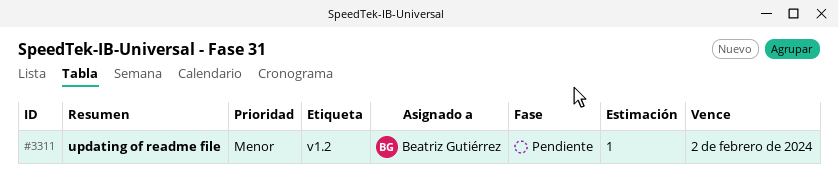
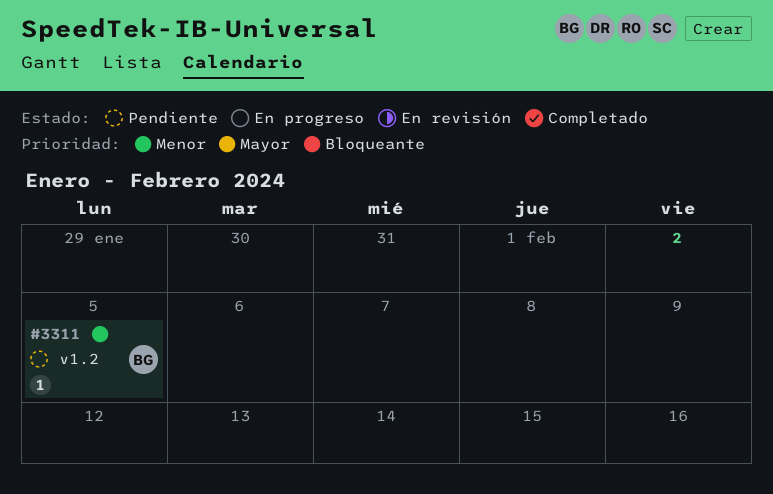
#3311, due: Feb 2 -> Feb 5

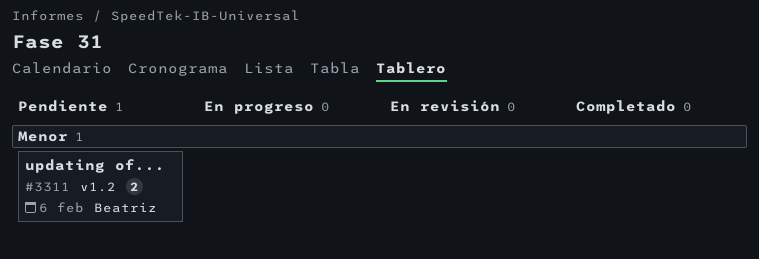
#3311, estimate: 1 -> 2
#3311, due: Feb 5 -> Feb 6

